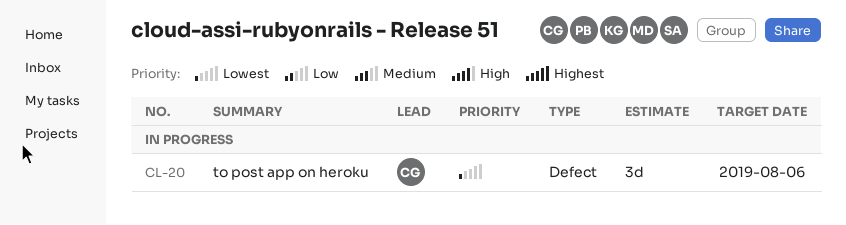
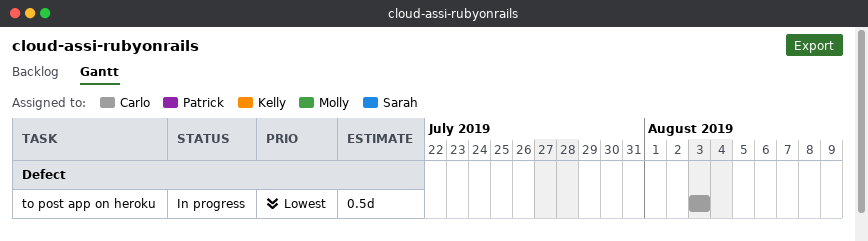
to post app on heroku, estimate: 3d -> 0.5d
to post app on heroku, due: Aug 6 -> Aug 3

